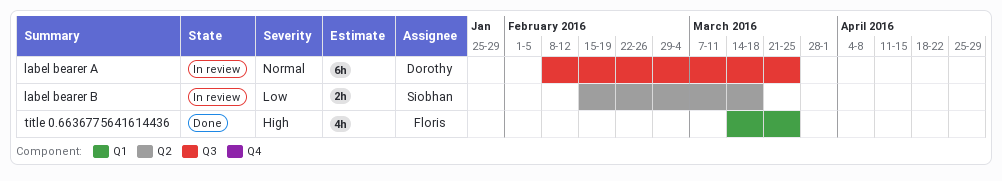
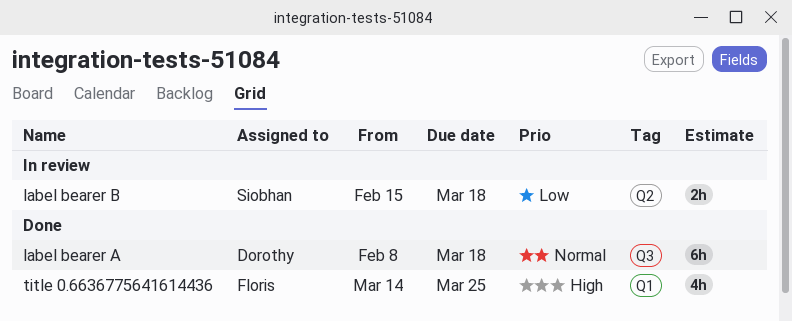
label bearer A, status: In review -> Done
label bearer A, due: Mar 25 -> Mar 18

